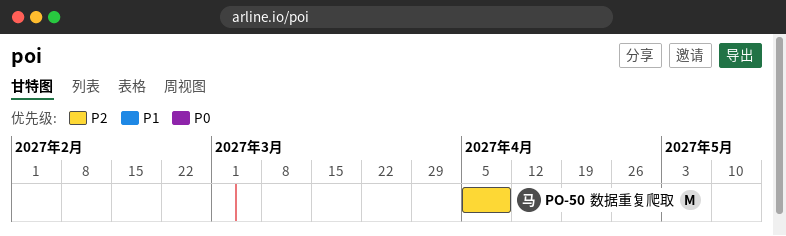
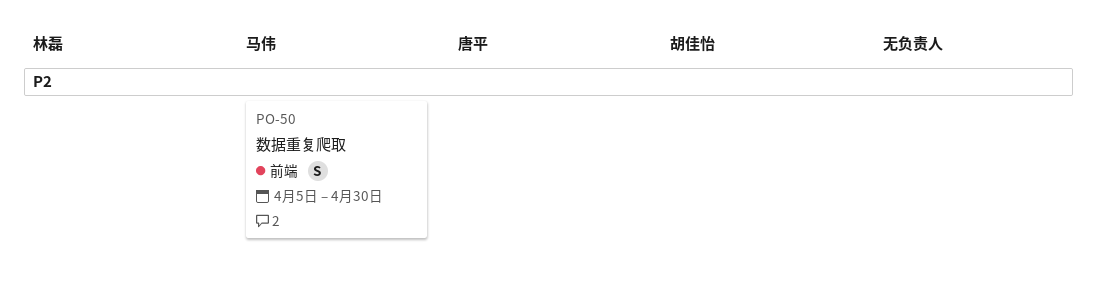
PO-50, estimate: M -> S
PO-50, due: Apr 9 -> Apr 30

